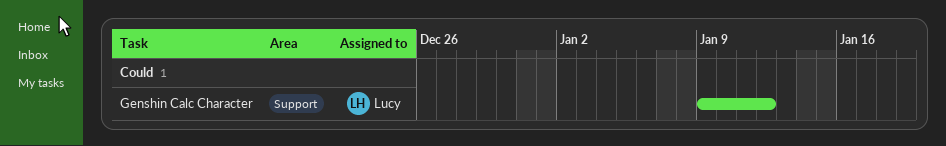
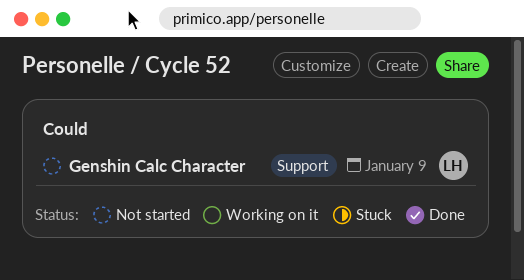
Genshin Calc Character, due: Jan 12 -> Jan 9

